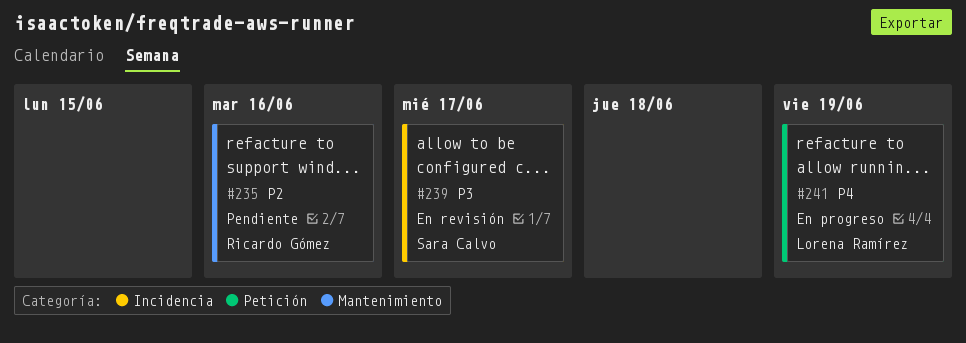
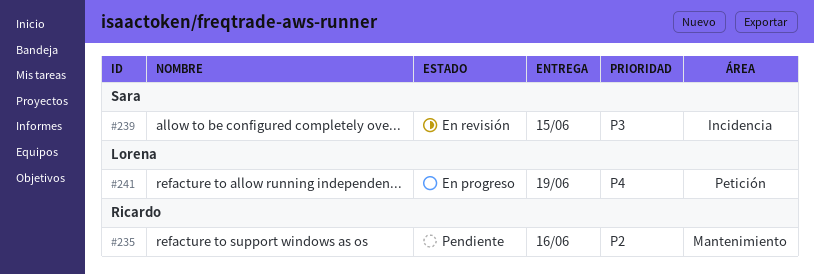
#239, due: Jun 17 -> Jun 15

